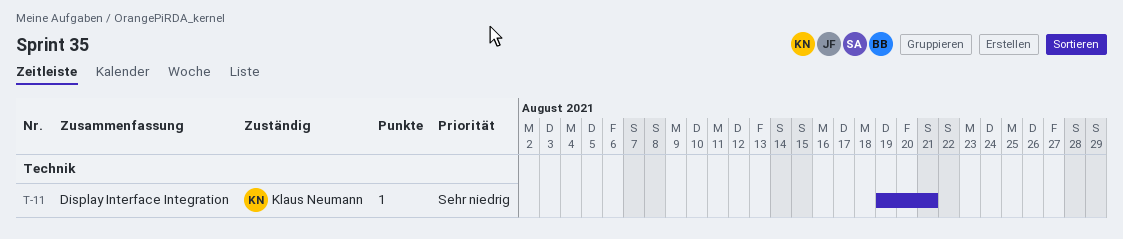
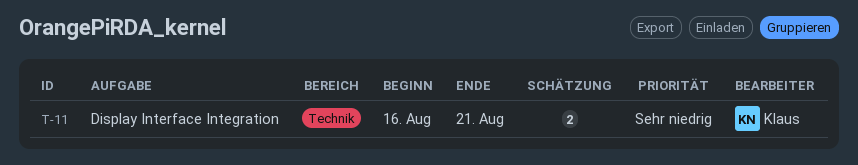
T-11, estimate: 1 -> 2
T-11, start: Aug 19 -> Aug 16

